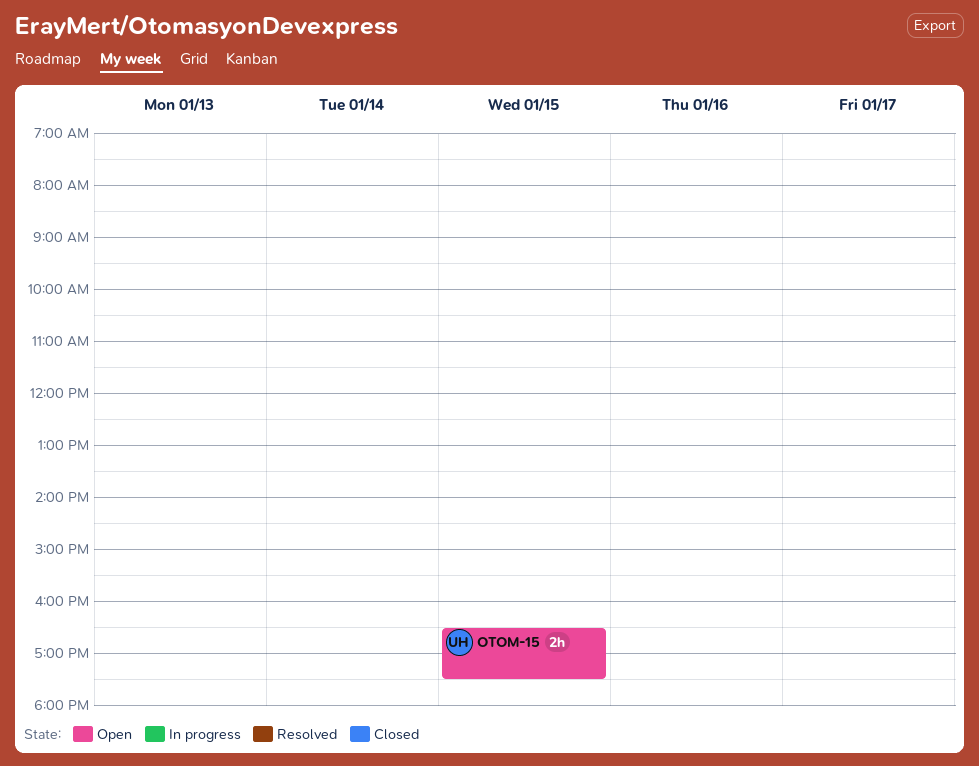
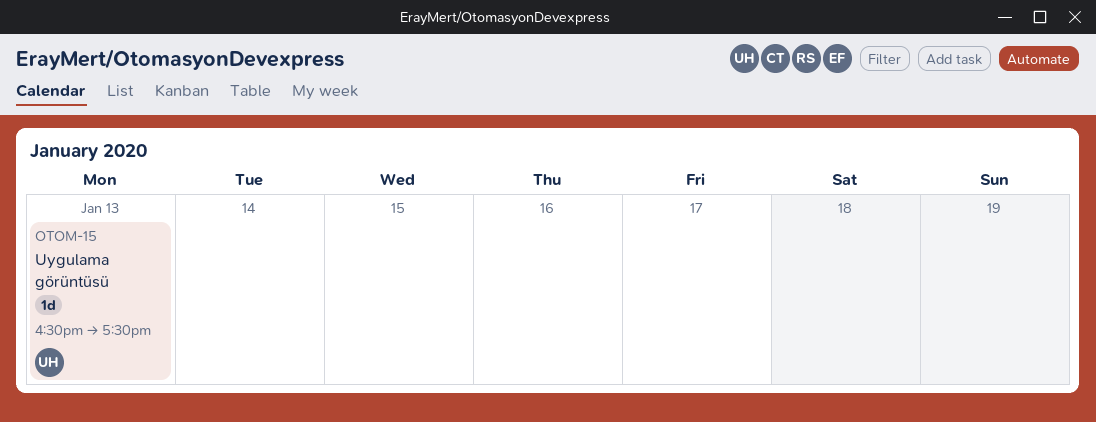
OTOM-15, estimate: 2h -> 1d
OTOM-15, day: Jan 15 -> Jan 13

